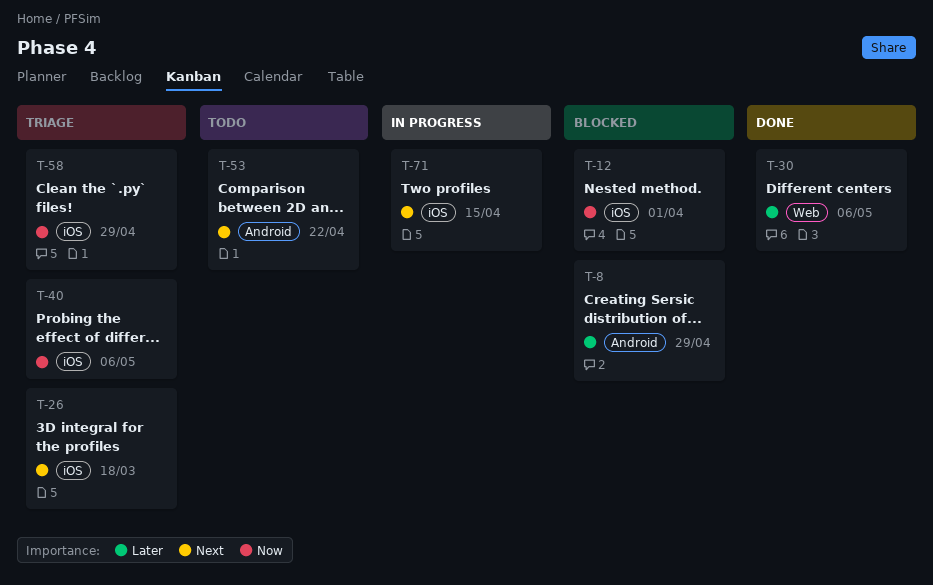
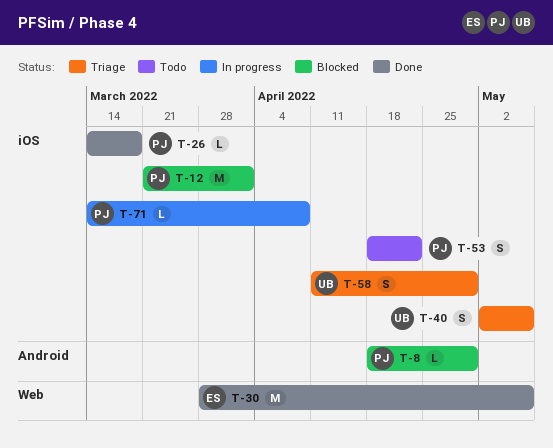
T-26, status: Triage -> Done
T-53, label: Android -> iOS
T-71, due: Apr 15 -> Apr 8

